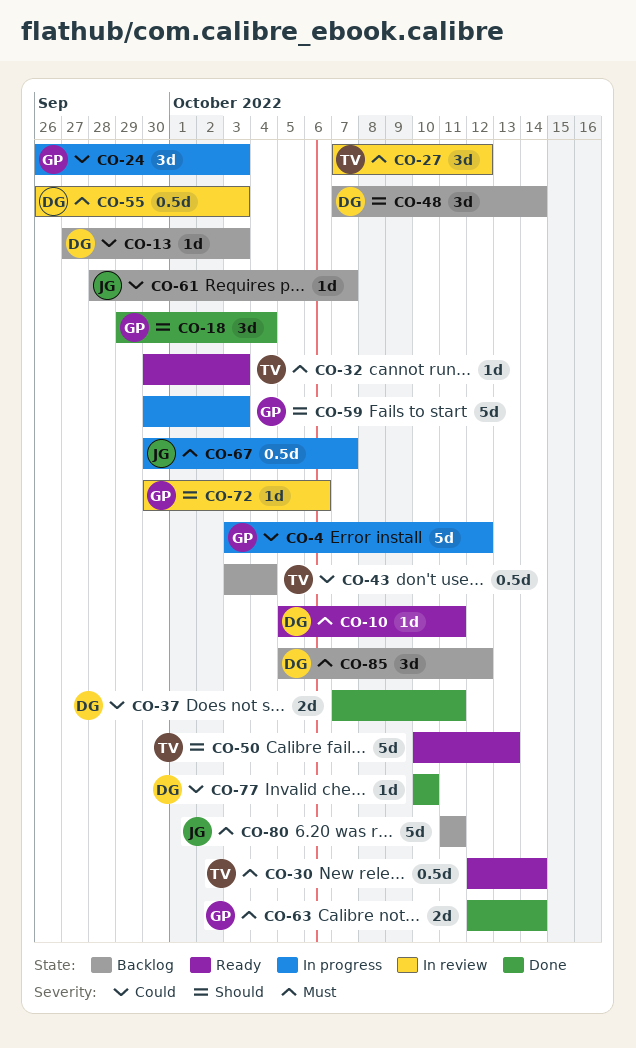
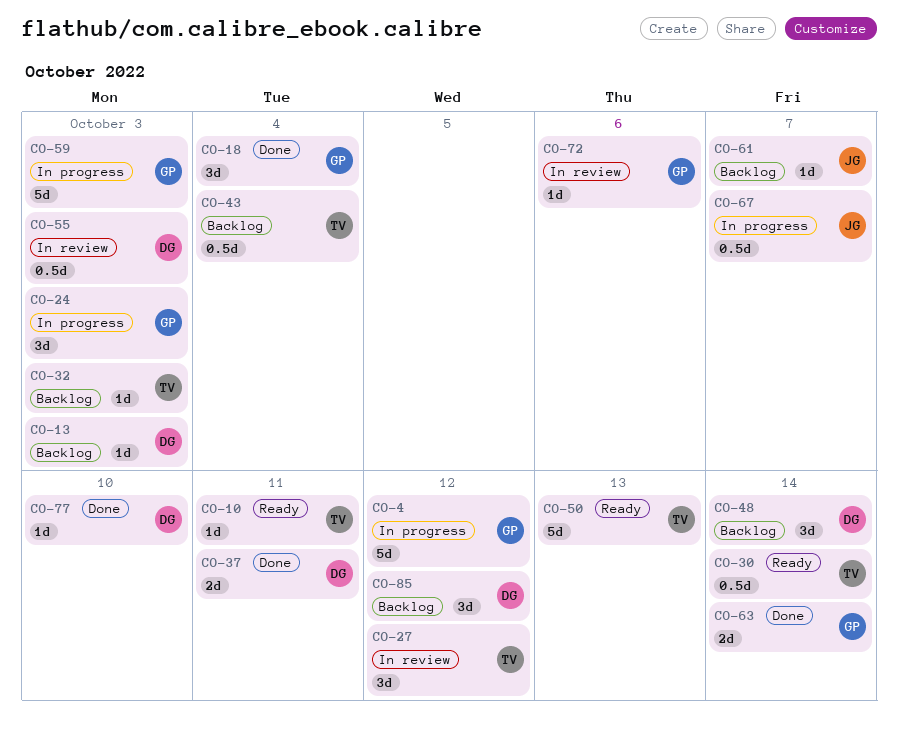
CO-10, owner: DG -> TV
CO-32, status: Ready -> Backlog
CO-80: present -> none

